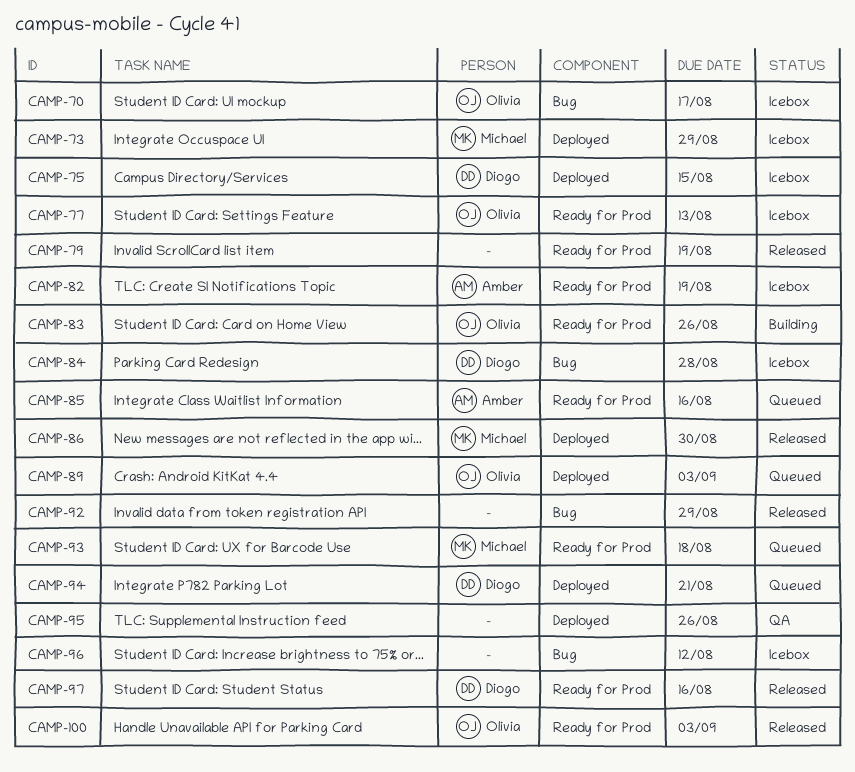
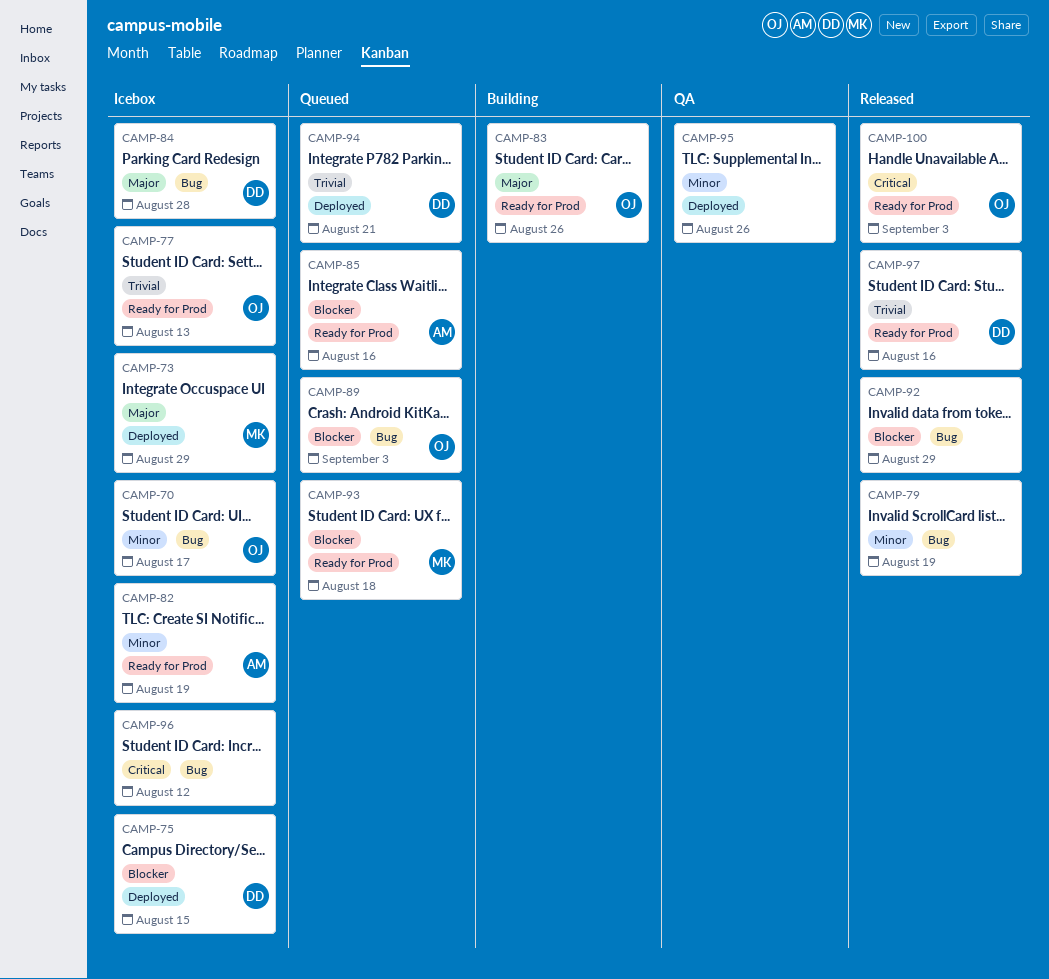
CAMP-79, label: Ready for Prod -> Bug
CAMP-86: present -> none
CAMP-89, label: Deployed -> Bug

